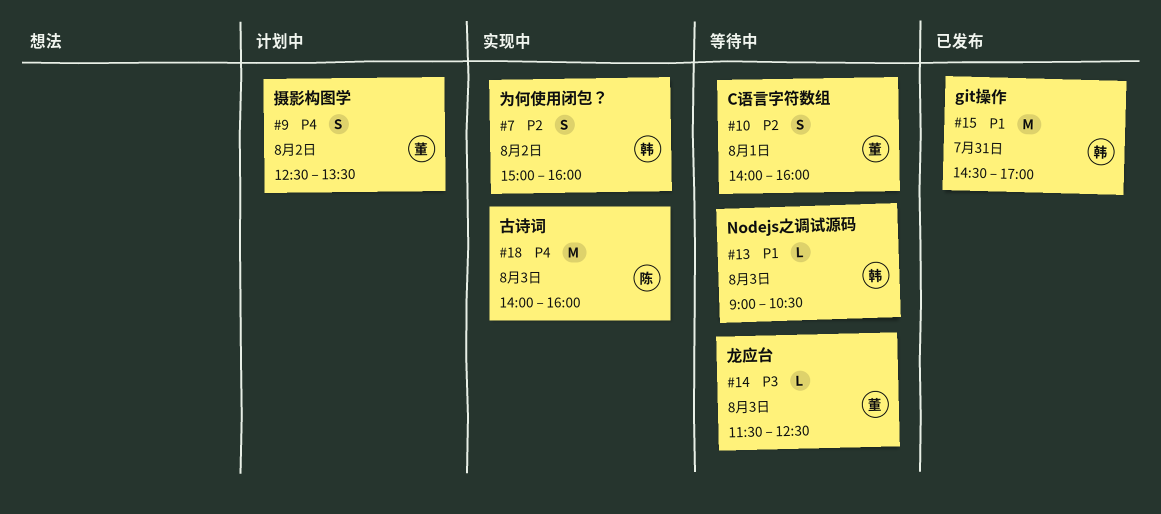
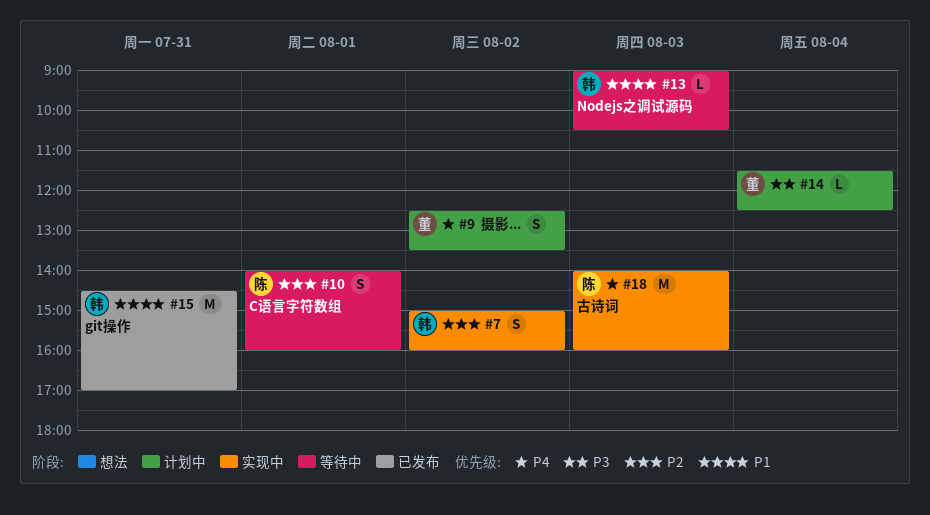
#10, owner: 董 -> 陈
#14, status: 等待中 -> 计划中
#14, day: Aug 3 -> Aug 4

